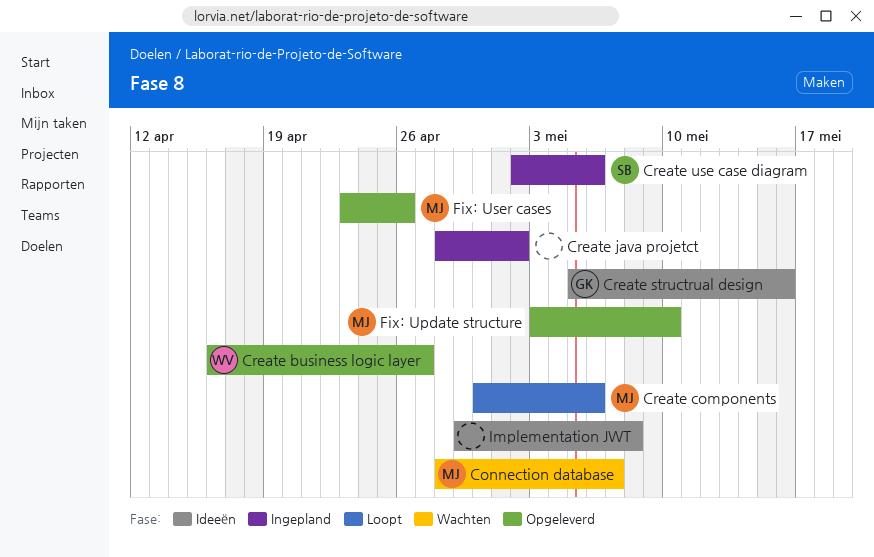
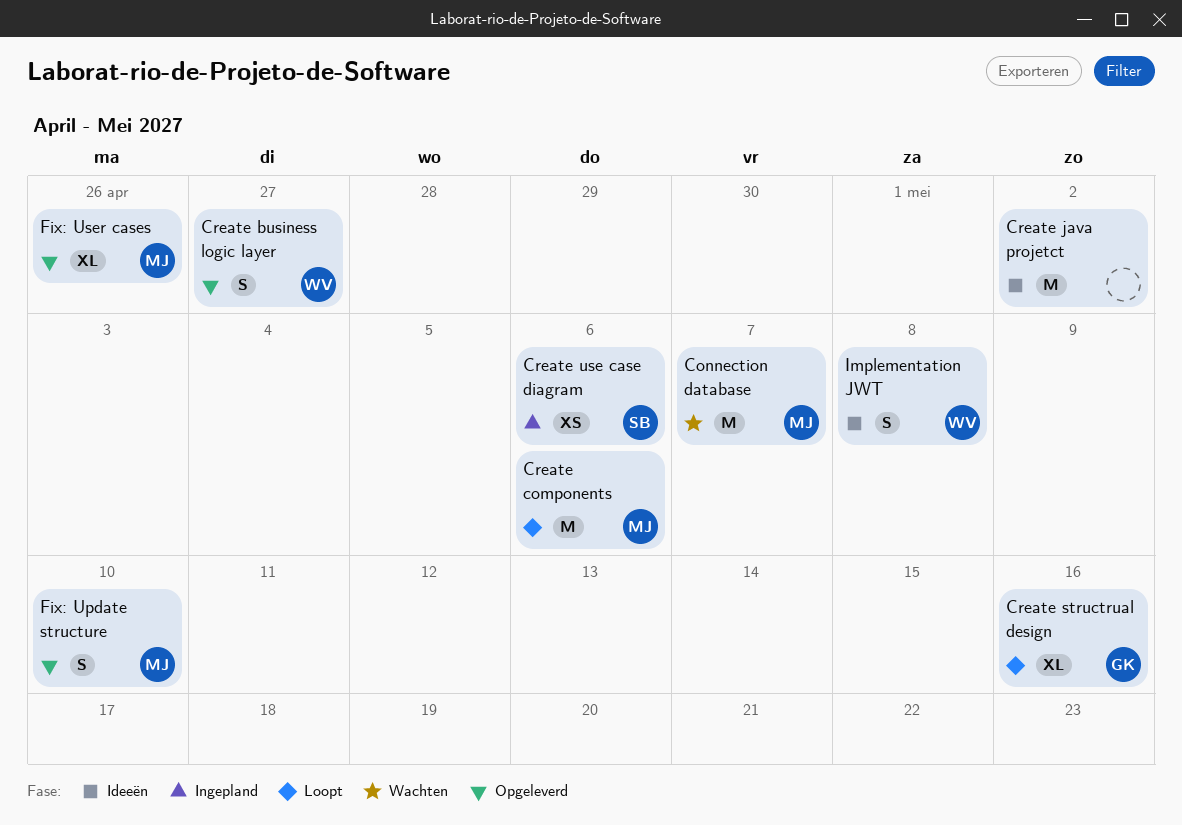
Create java projetct, status: Ingepland -> Ideeën
Create structrual design, status: Ideeën -> Loopt
Implementation JWT, owner: none -> WV

